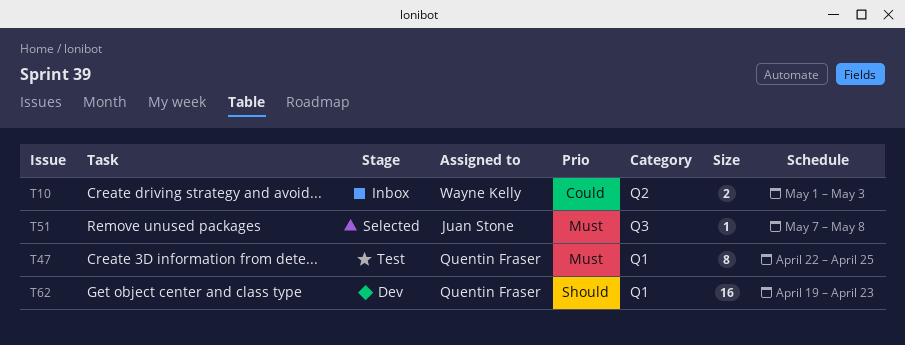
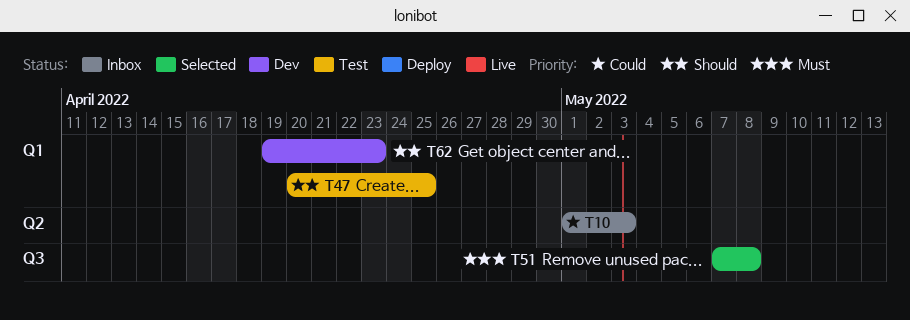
T47, priority: Must -> Should
T47, start: Apr 22 -> Apr 20

